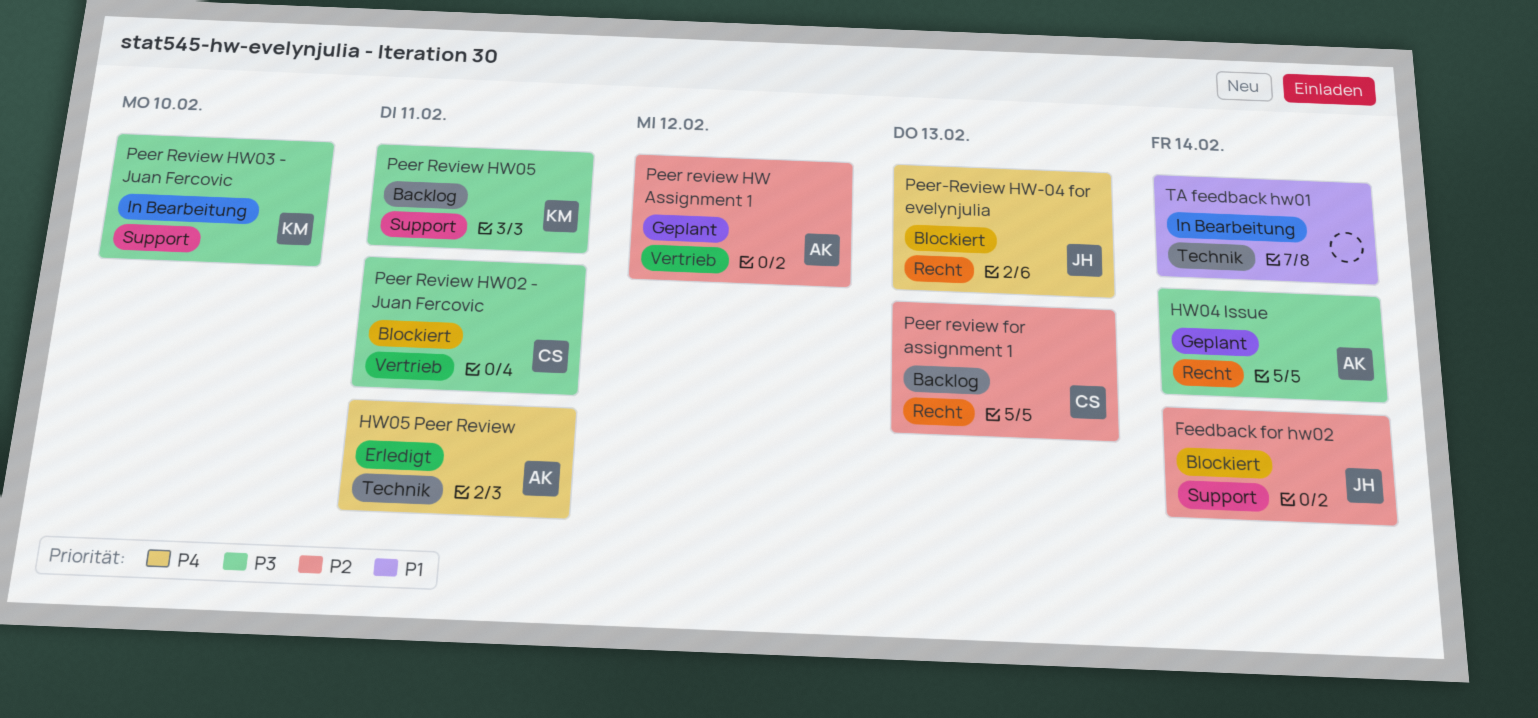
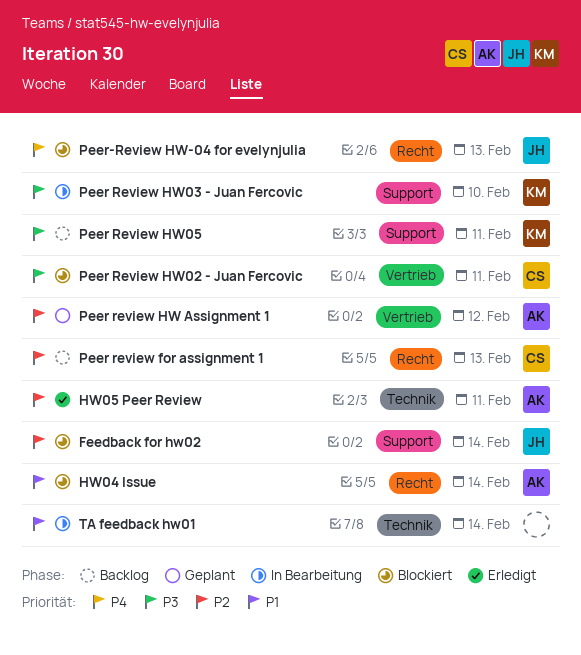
HW04 Issue, status: Geplant -> Blockiert
HW04 Issue, priority: P3 -> P1
HW05 Peer Review, priority: P4 -> P2

